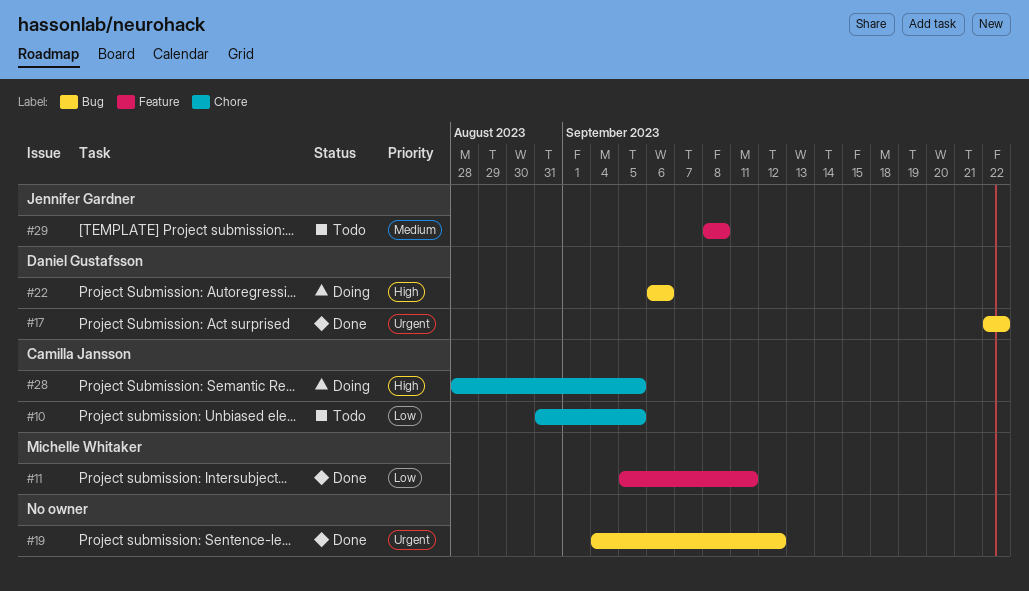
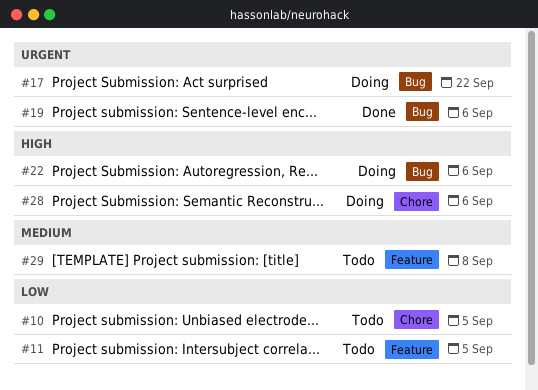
#11, status: Done -> Todo
#11, due: Sep 11 -> Sep 5
#17, status: Done -> Doing
#19, due: Sep 12 -> Sep 6
#28, due: Sep 5 -> Sep 6

